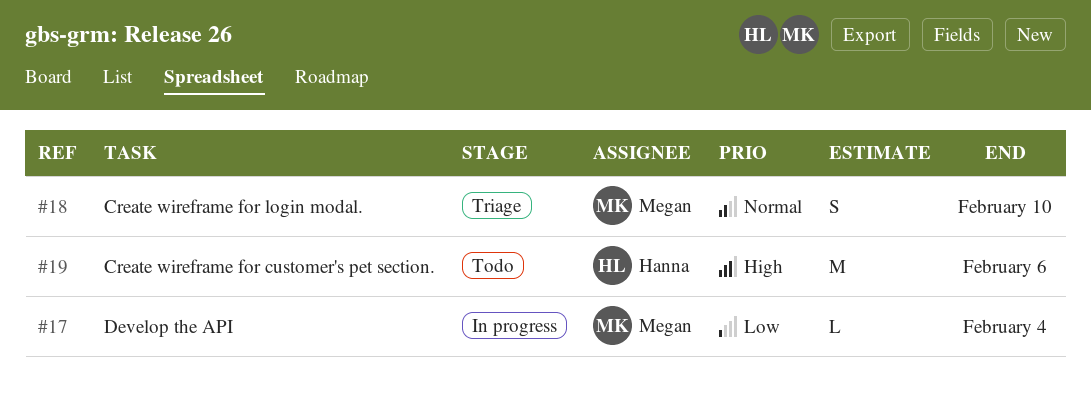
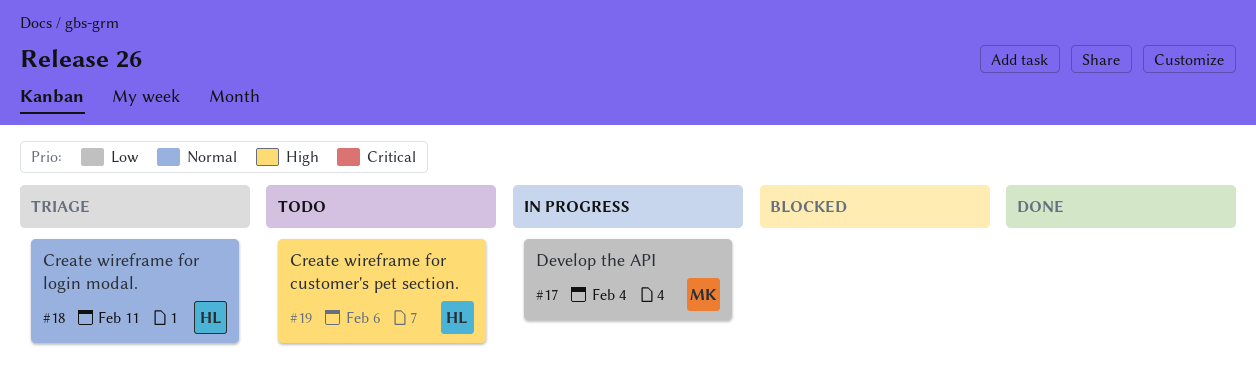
#18, owner: Megan -> Hanna
#18, due: Feb 10 -> Feb 11

